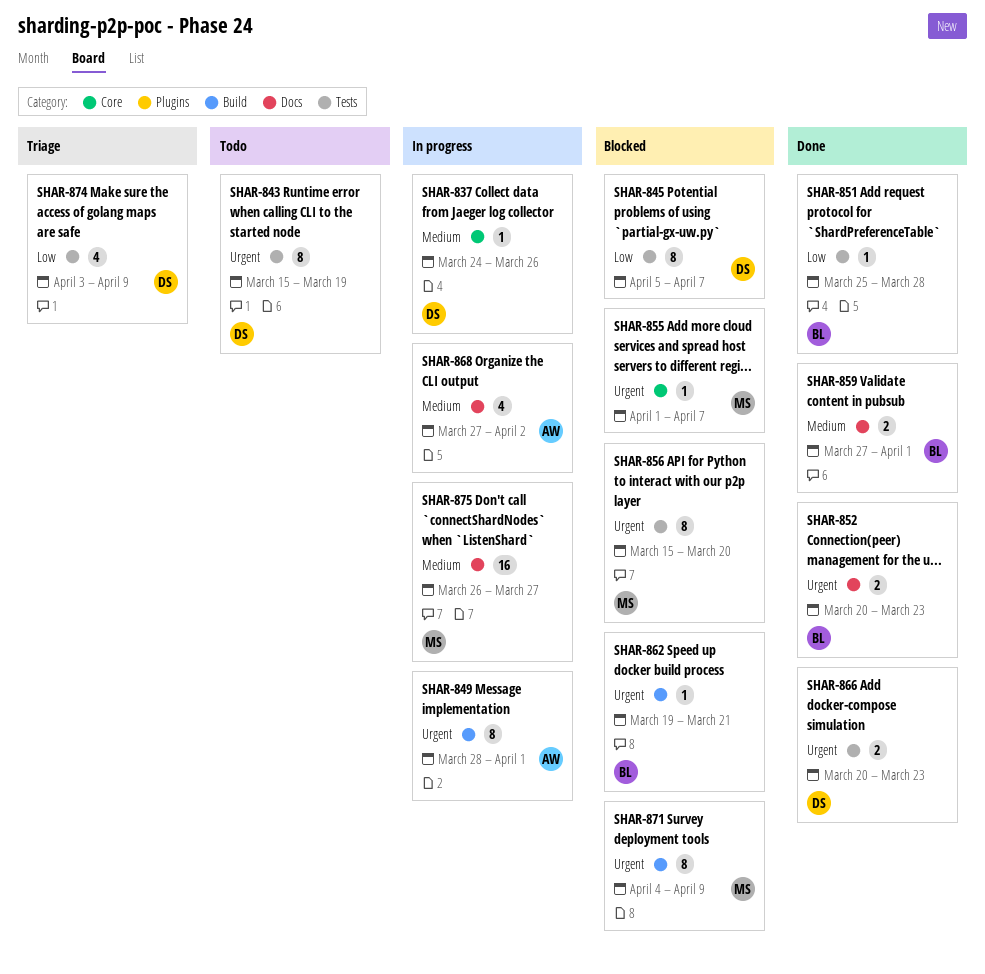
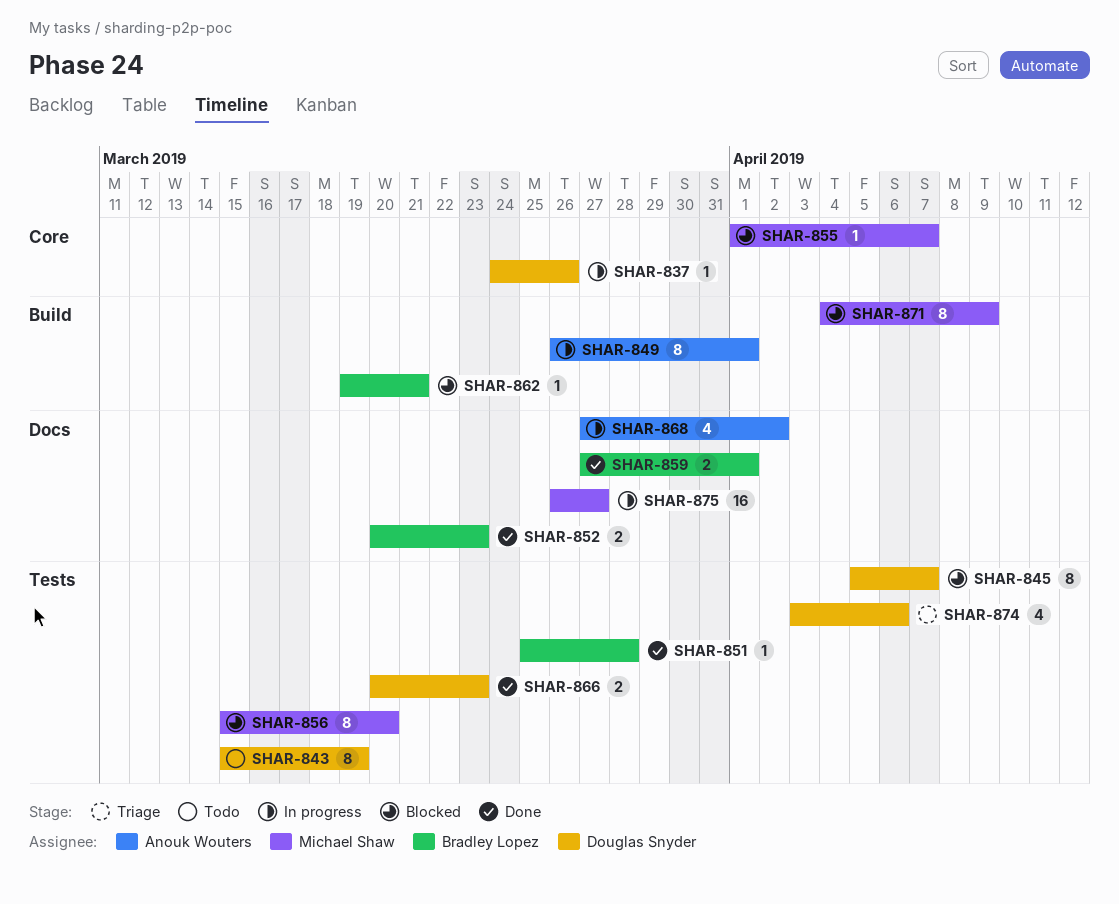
SHAR-849, start: Mar 28 -> Mar 26
SHAR-874, due: Apr 9 -> Apr 6

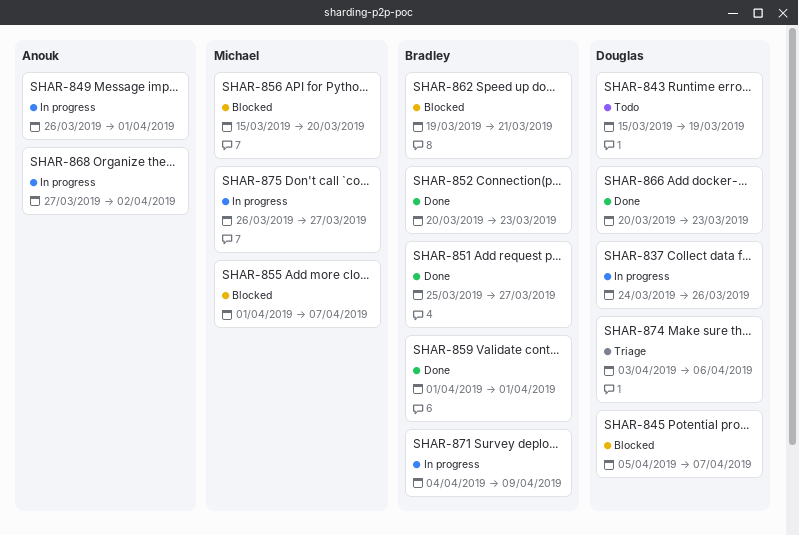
SHAR-851, due: Mar 28 -> Mar 27
SHAR-859, start: Mar 27 -> Apr 1
SHAR-871, status: Blocked -> In progress
SHAR-871, owner: Michael Shaw -> Bradley Lopez

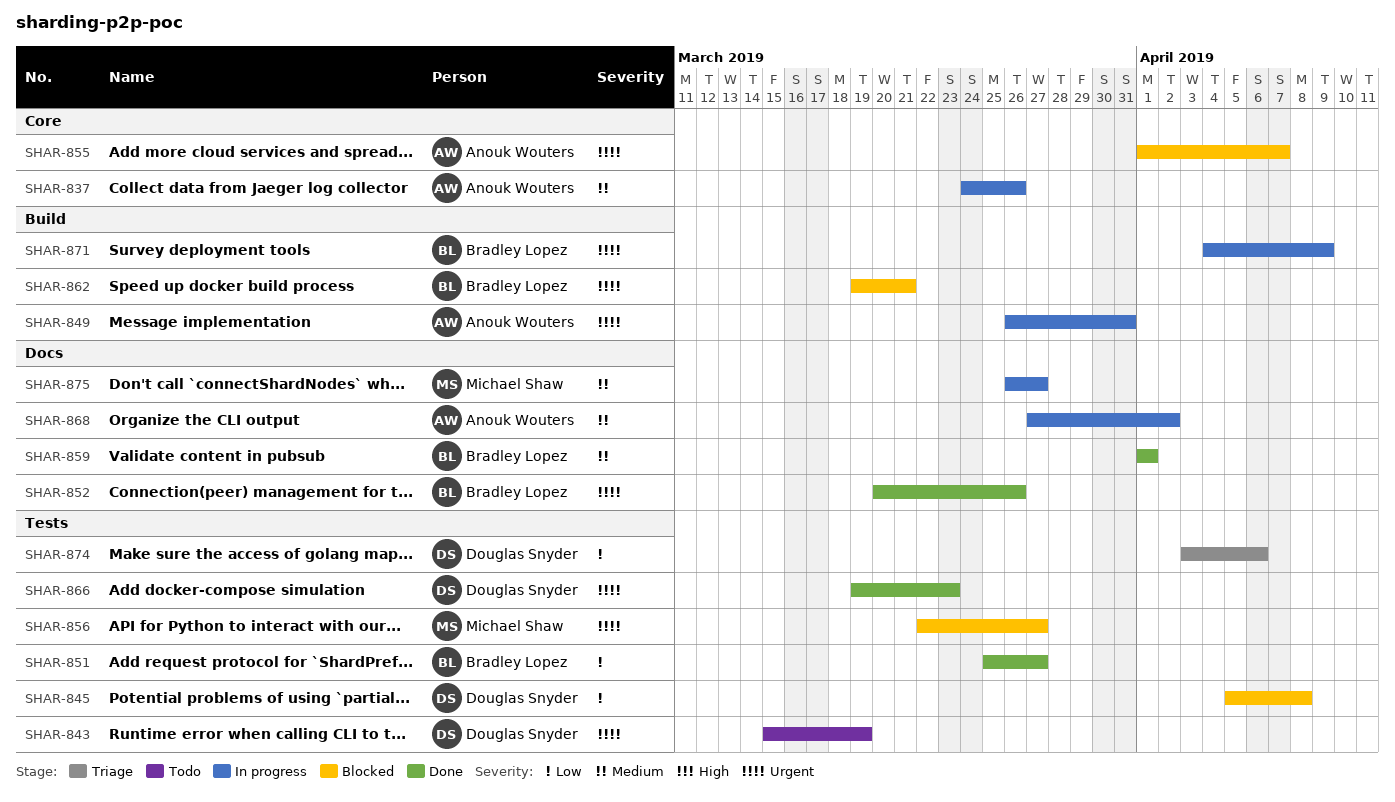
SHAR-837, owner: Douglas Snyder -> Anouk Wouters
SHAR-845, due: Apr 7 -> Apr 8
SHAR-849, due: Apr 1 -> Mar 31
SHAR-852, due: Mar 23 -> Mar 26
SHAR-855, owner: Michael Shaw -> Anouk Wouters
SHAR-856, start: Mar 15 -> Mar 22
SHAR-856, due: Mar 20 -> Mar 27
SHAR-866, start: Mar 20 -> Mar 19

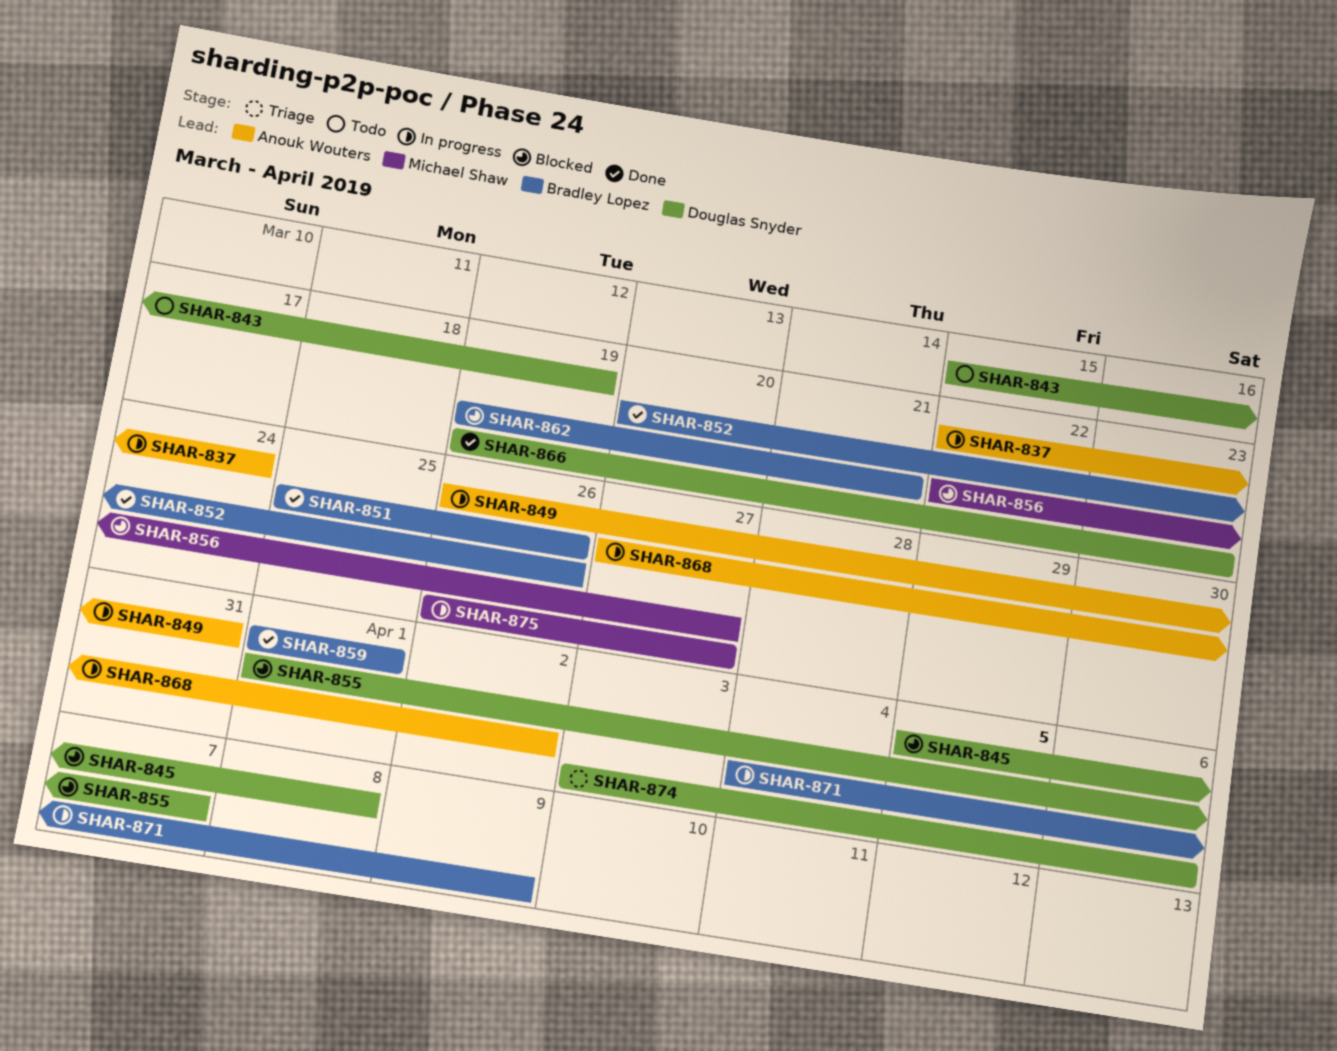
SHAR-837, start: Mar 24 -> Mar 22
SHAR-837, due: Mar 26 -> Mar 24
SHAR-851, due: Mar 27 -> Mar 26
SHAR-855, owner: Anouk Wouters -> Douglas Snyder

